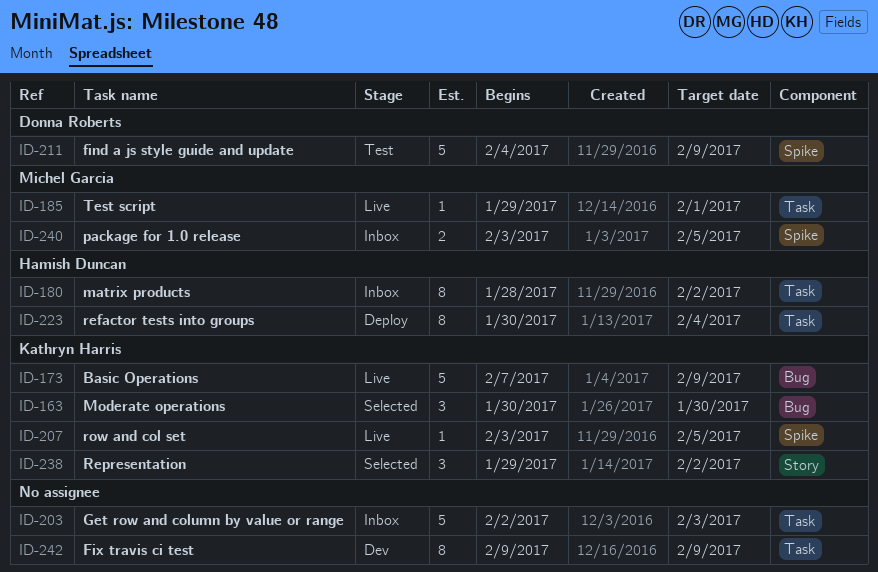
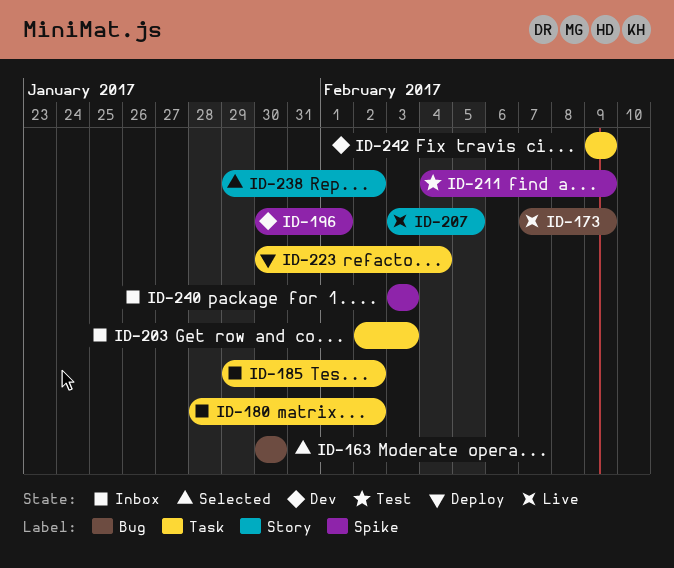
ID-185, status: Live -> Inbox
ID-185, due: Feb 1 -> Feb 2
ID-196: none -> present
ID-207, label: Spike -> Story
ID-240, due: Feb 5 -> Feb 3

